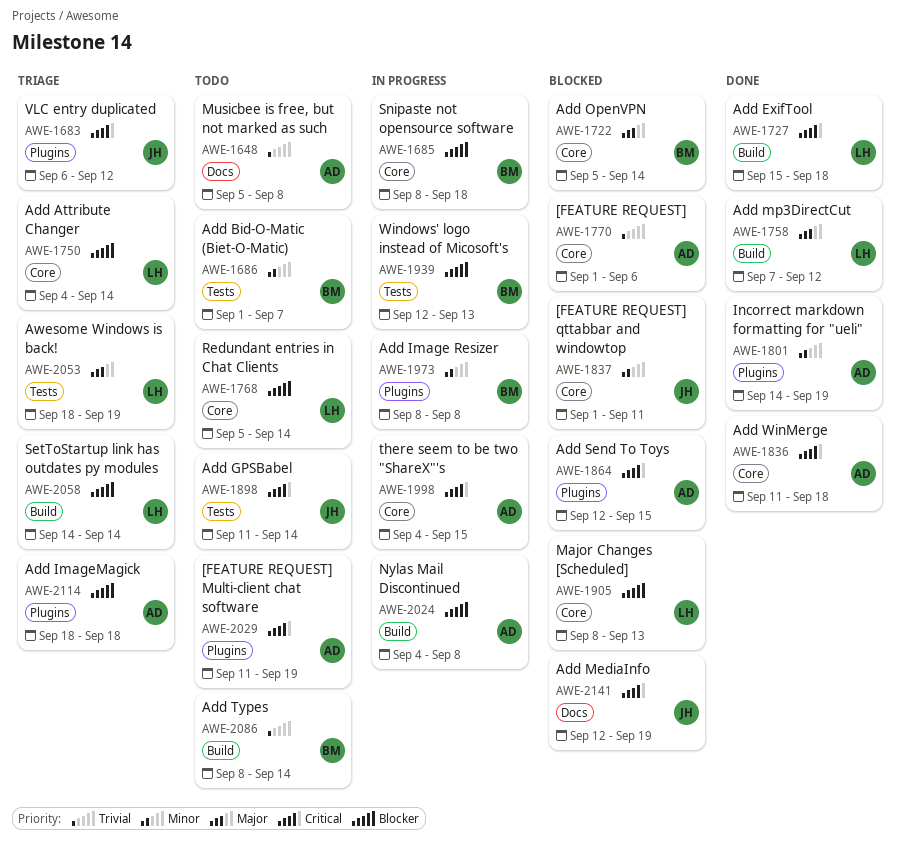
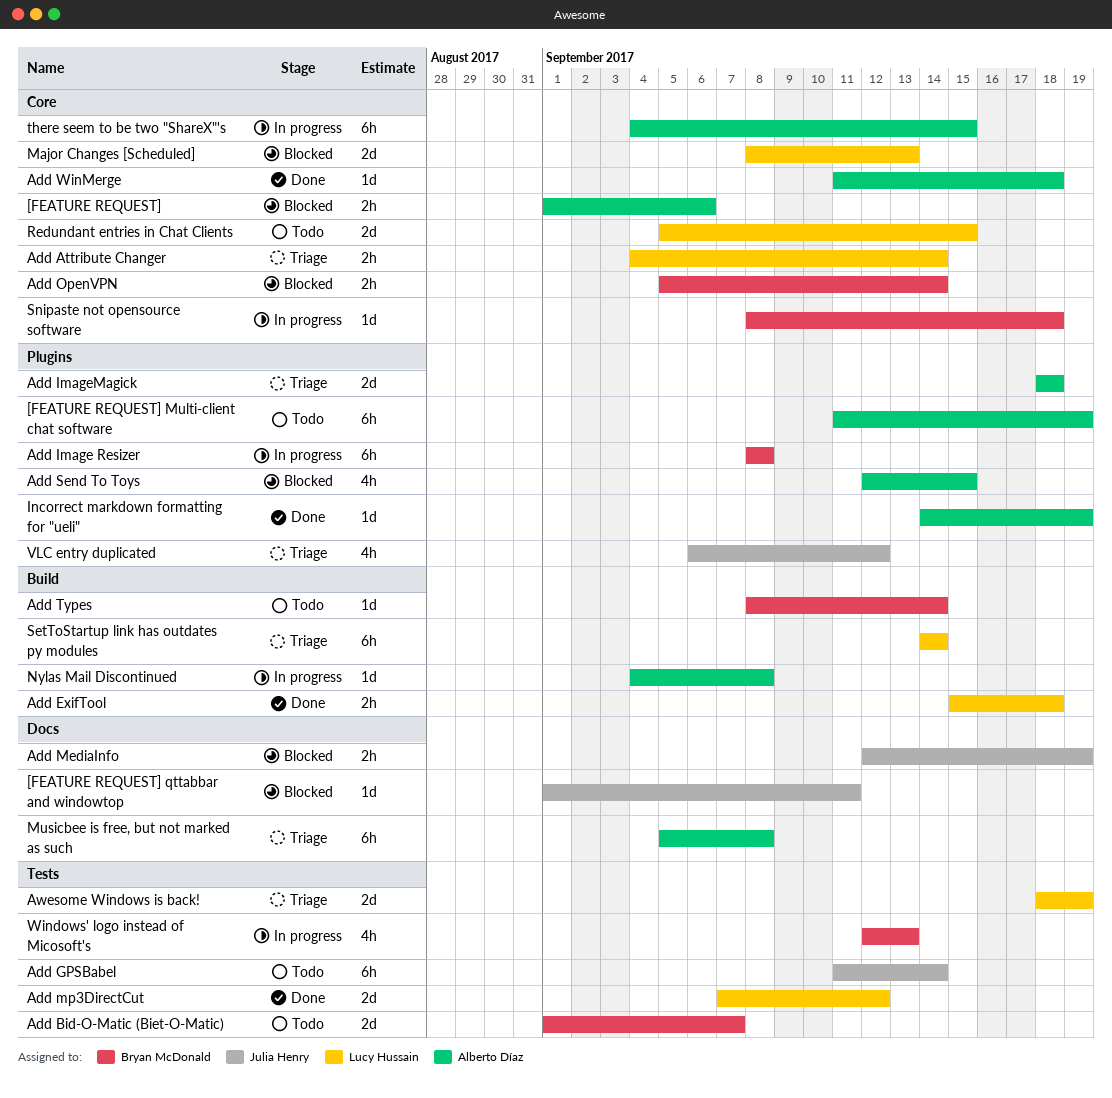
[FEATURE REQUEST] qttabbar and windowtop, label: Core -> Docs
Add mp3DirectCut, label: Build -> Tests
Musicbee is free, but not marked as such, status: Todo -> Triage
Redundant entries in Chat Clients, due: Sep 14 -> Sep 15

